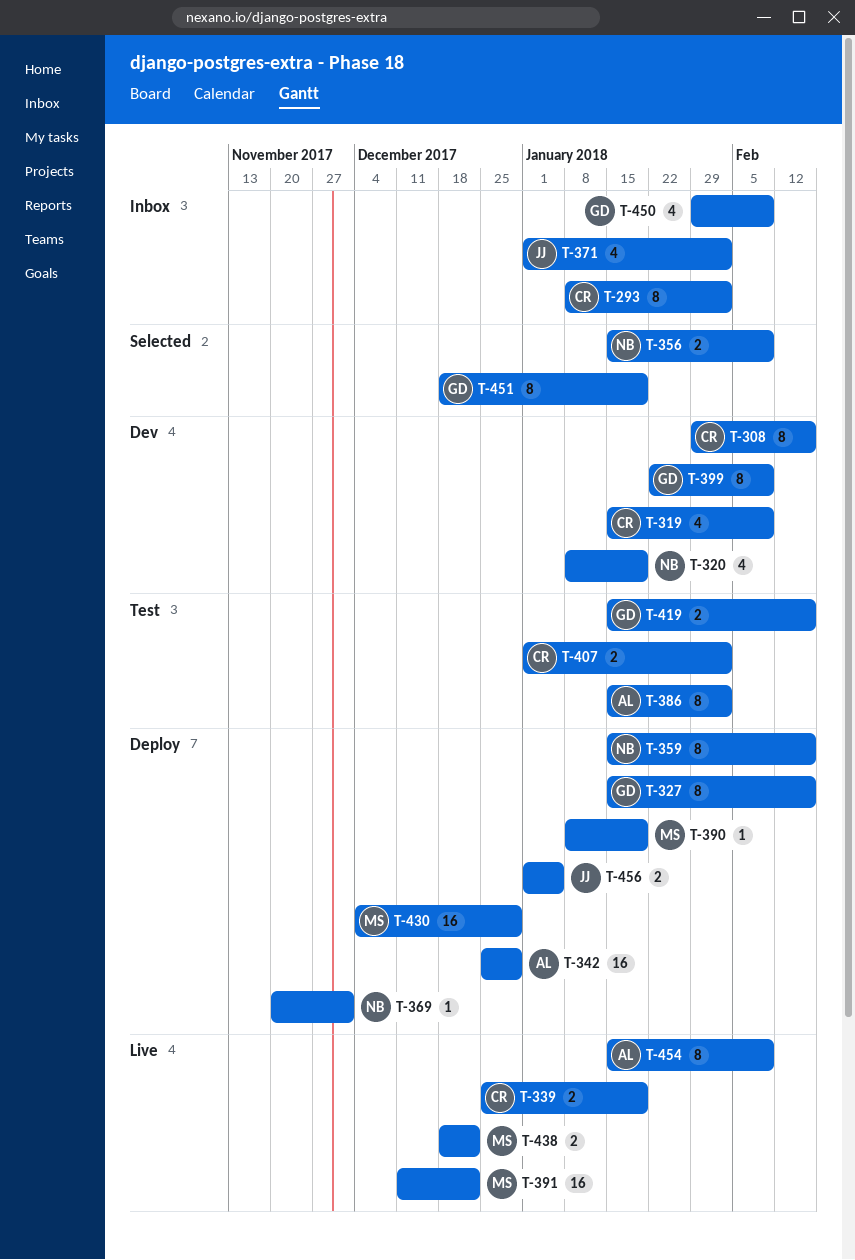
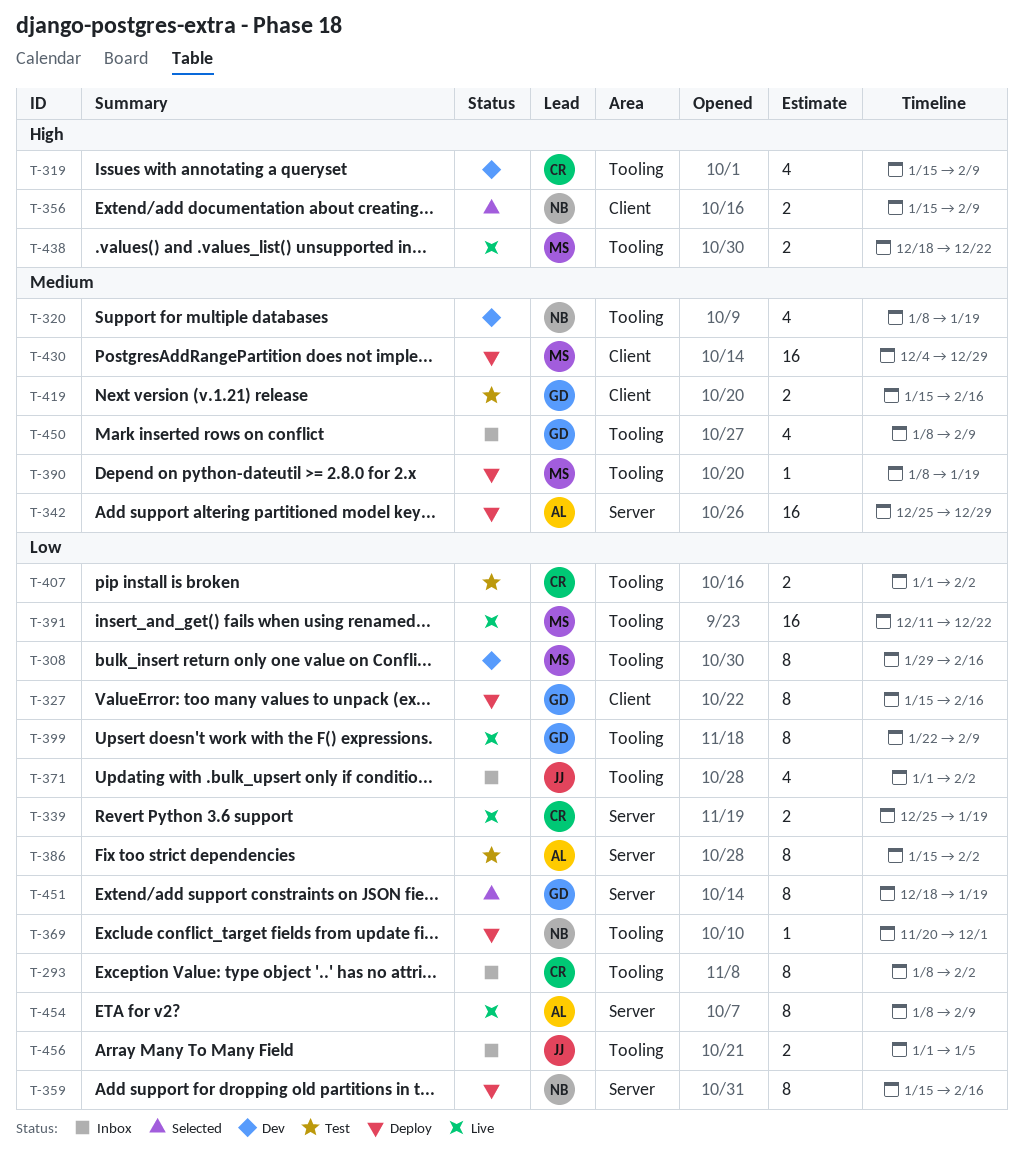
T-308, owner: CR -> MS
T-399, status: Dev -> Live
T-450, start: Jan 29 -> Jan 8
T-454, start: Jan 15 -> Jan 8
T-456, status: Deploy -> Inbox

